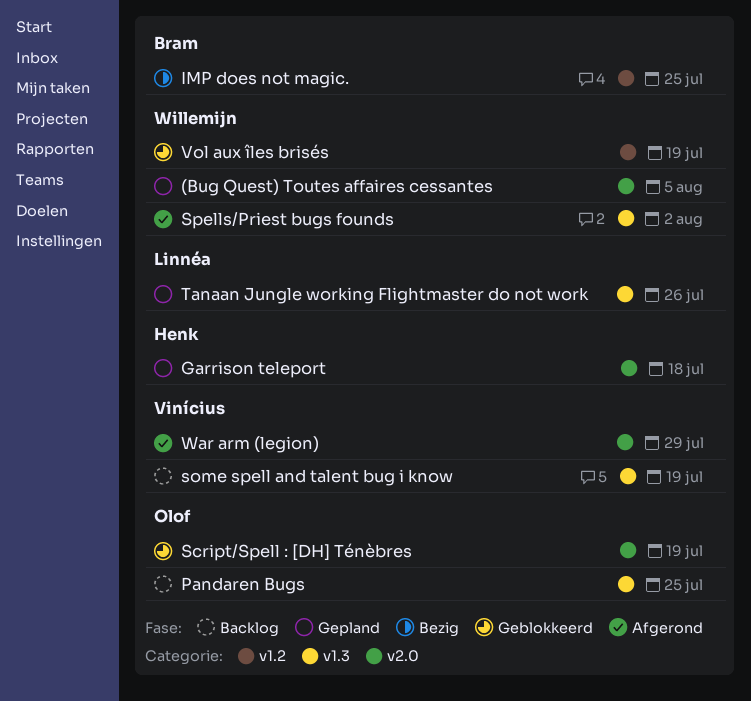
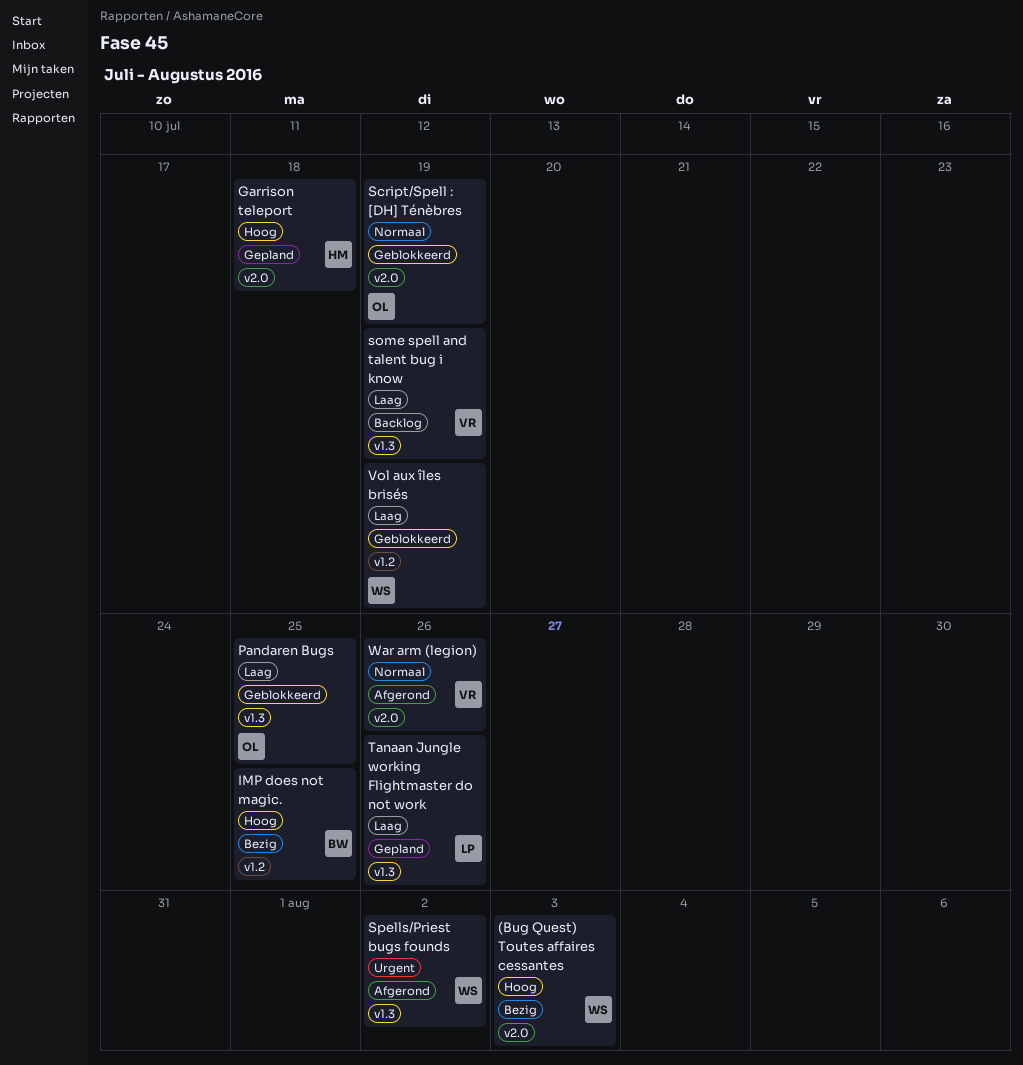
(Bug Quest) Toutes affaires cessantes, status: Gepland -> Bezig
(Bug Quest) Toutes affaires cessantes, due: Aug 5 -> Aug 3
Pandaren Bugs, status: Backlog -> Geblokkeerd
War arm (legion), due: Jul 29 -> Jul 26

